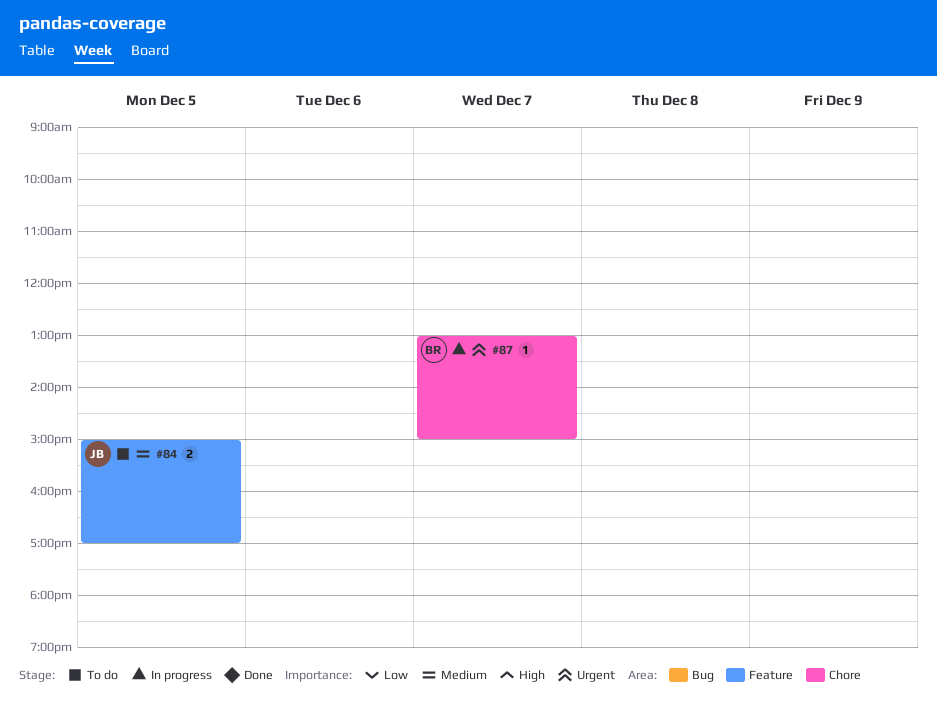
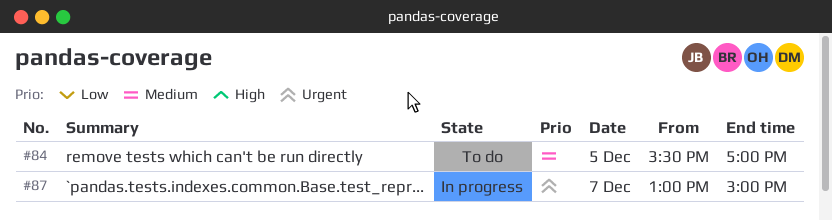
#84, begins: 15:00 -> 15:30

